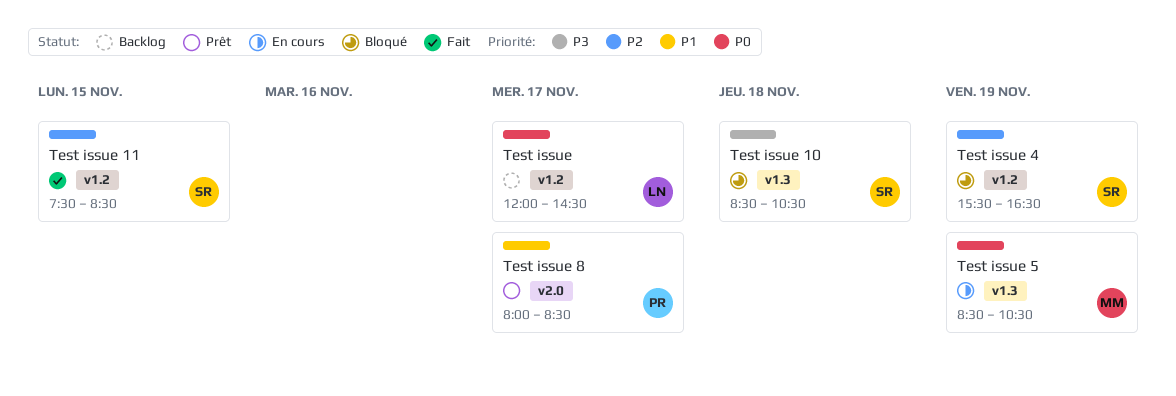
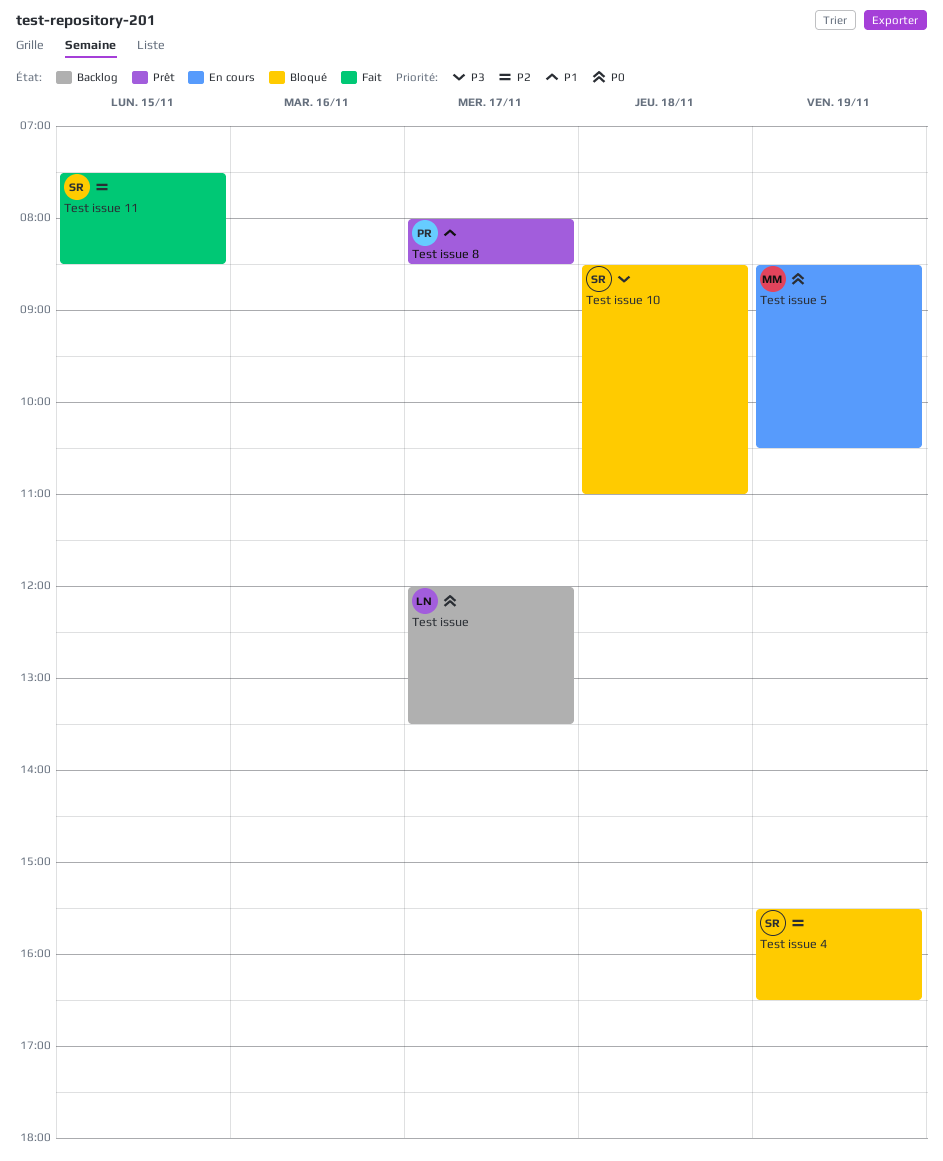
Test issue, ends: 14:30 -> 13:30
Test issue 10, ends: 10:30 -> 11:00

